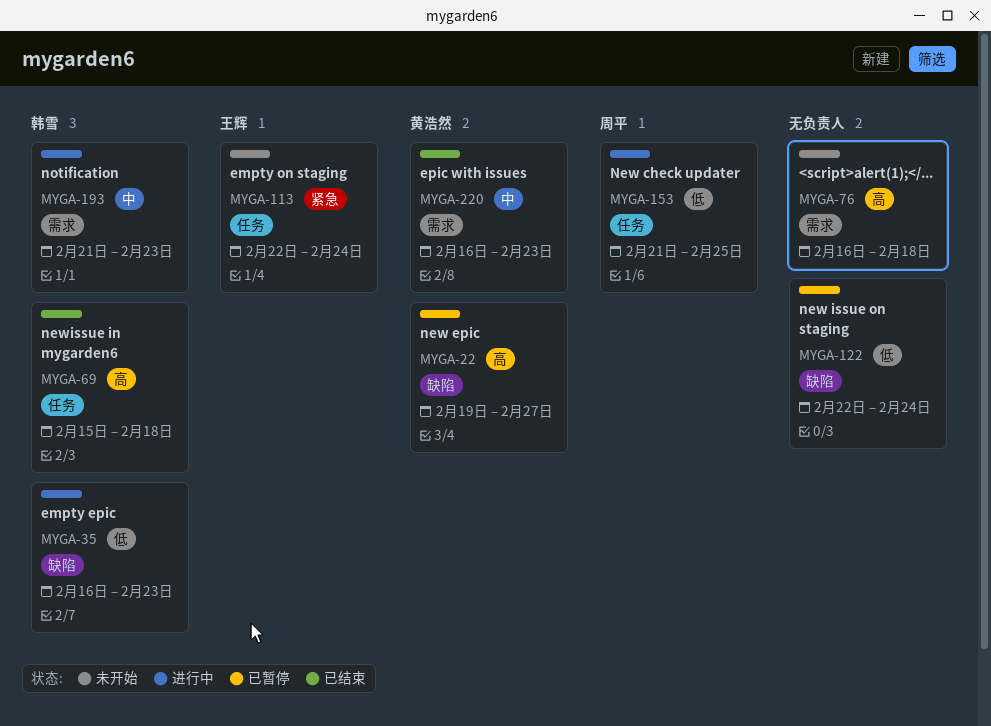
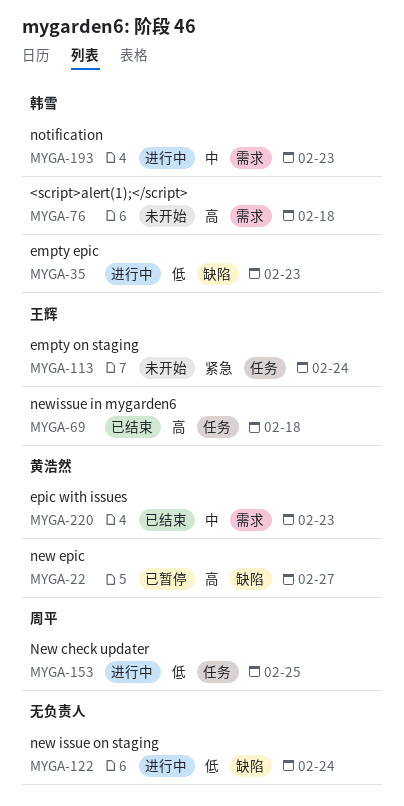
MYGA-69, owner: 韩雪 -> 王辉
MYGA-76, owner: none -> 韩雪
MYGA-122, status: 已暂停 -> 进行中

